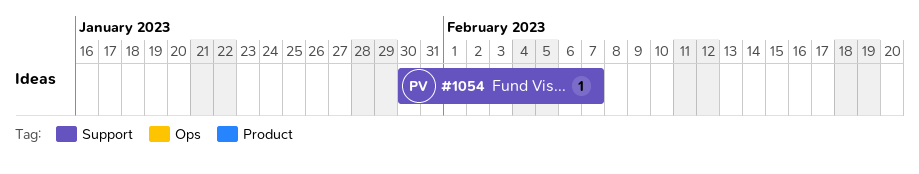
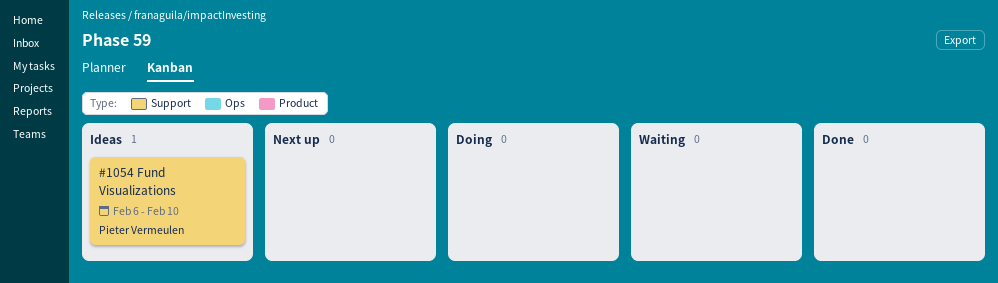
#1054, start: Jan 30 -> Feb 6
#1054, due: Feb 7 -> Feb 10

